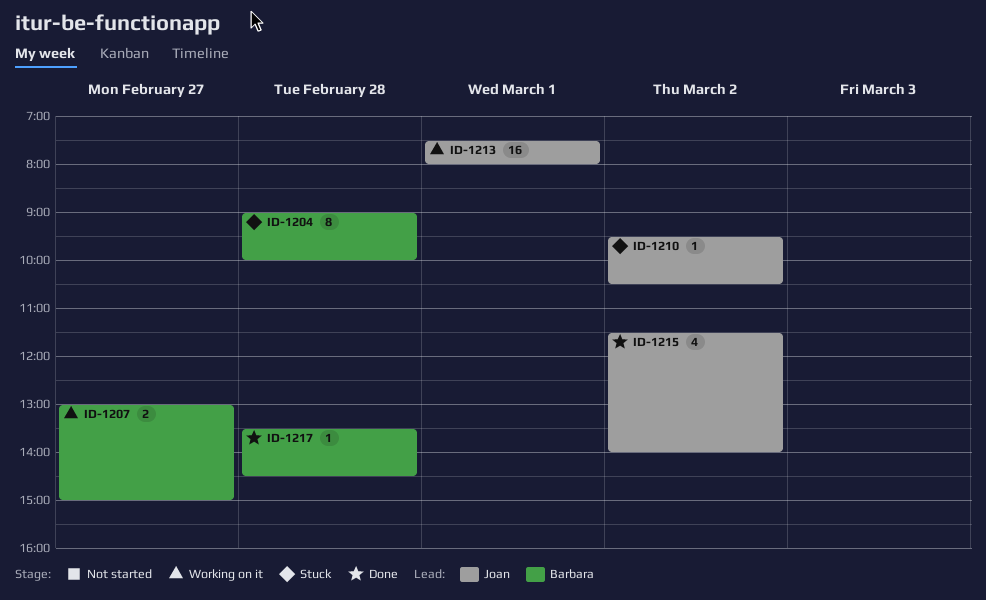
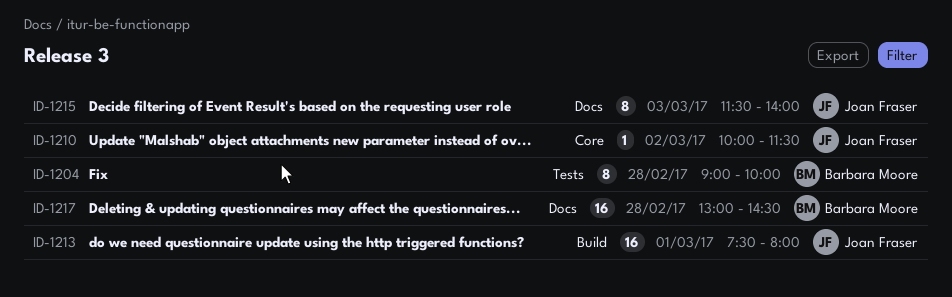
ID-1207: present -> none
ID-1210, begins: 09:30 -> 10:00
ID-1210, ends: 10:30 -> 11:30
ID-1215, estimate: 4 -> 8
ID-1215, day: Mar 2 -> Mar 3
ID-1217, estimate: 1 -> 16
ID-1217, begins: 13:30 -> 13:00

